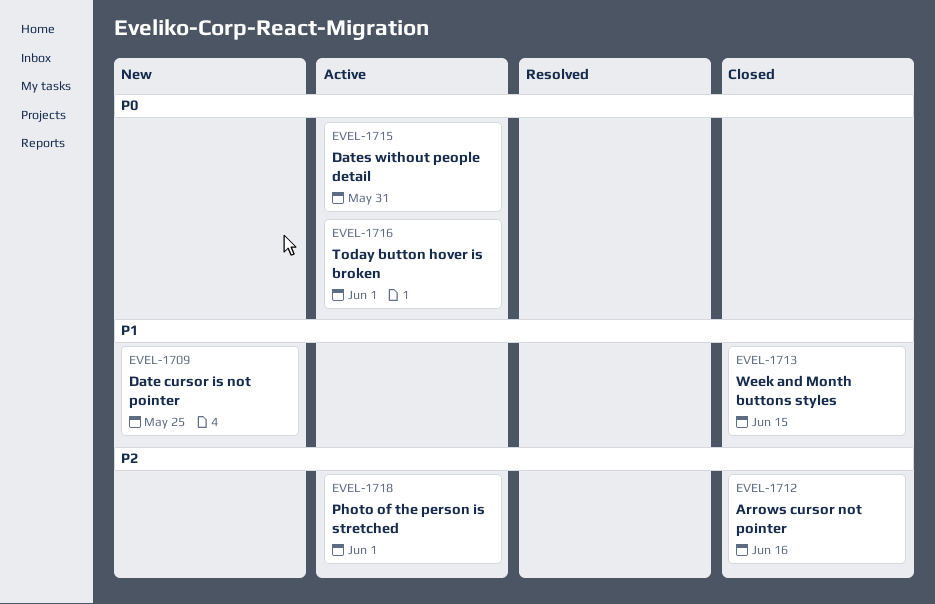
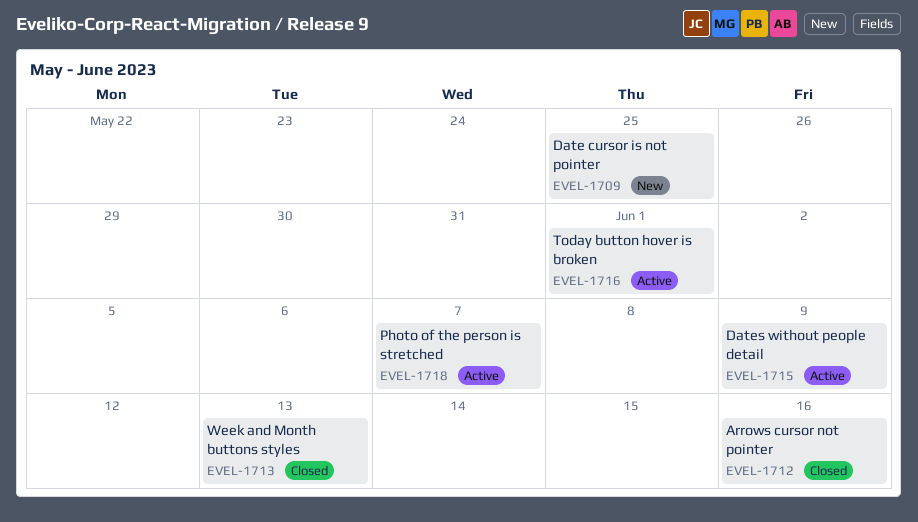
EVEL-1713, due: Jun 15 -> Jun 13
EVEL-1715, due: May 31 -> Jun 9
EVEL-1718, due: Jun 1 -> Jun 7

